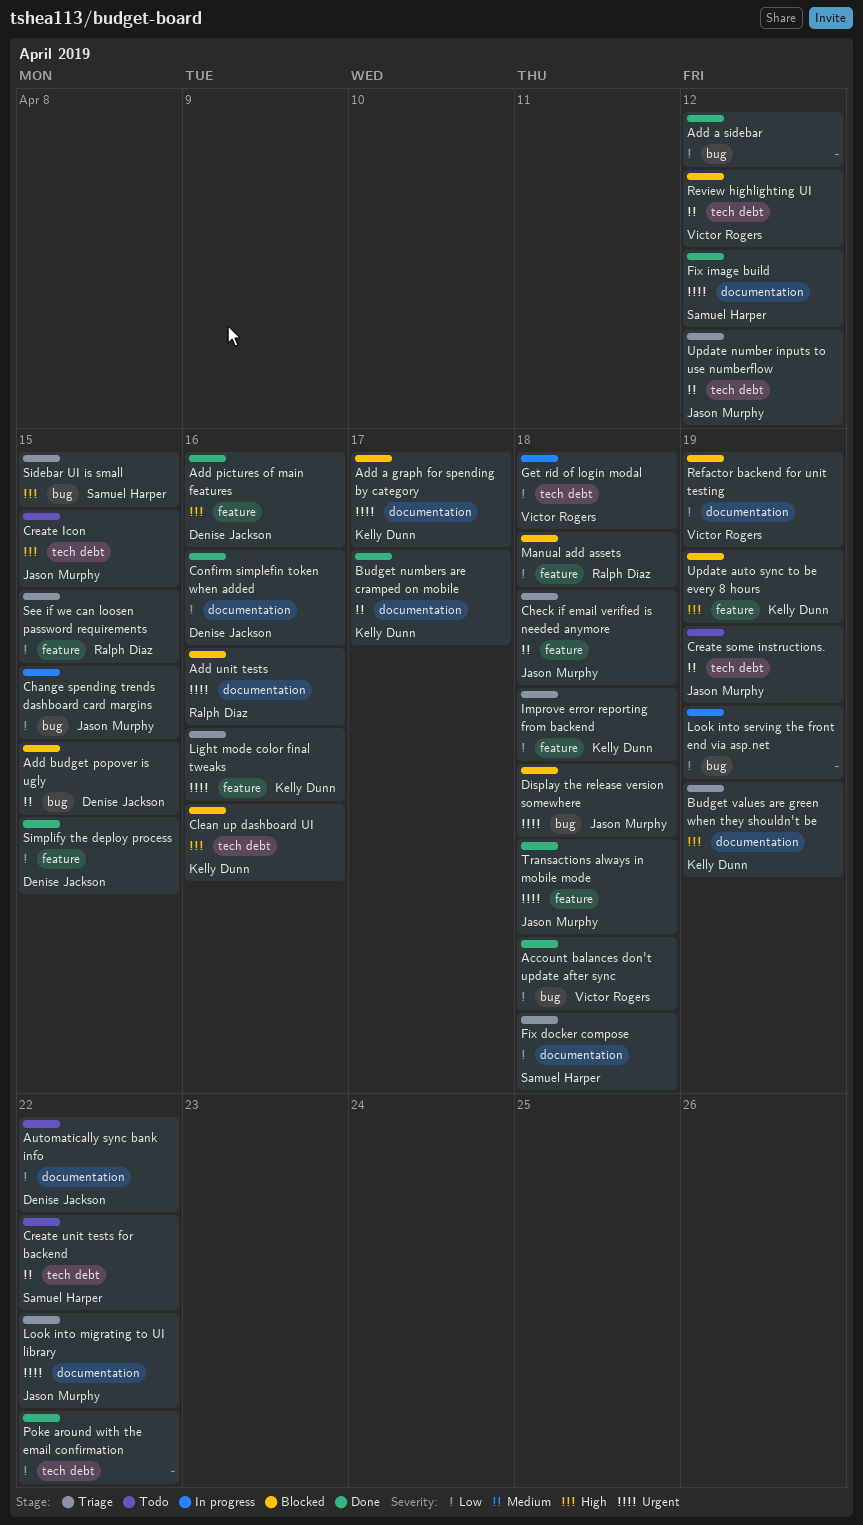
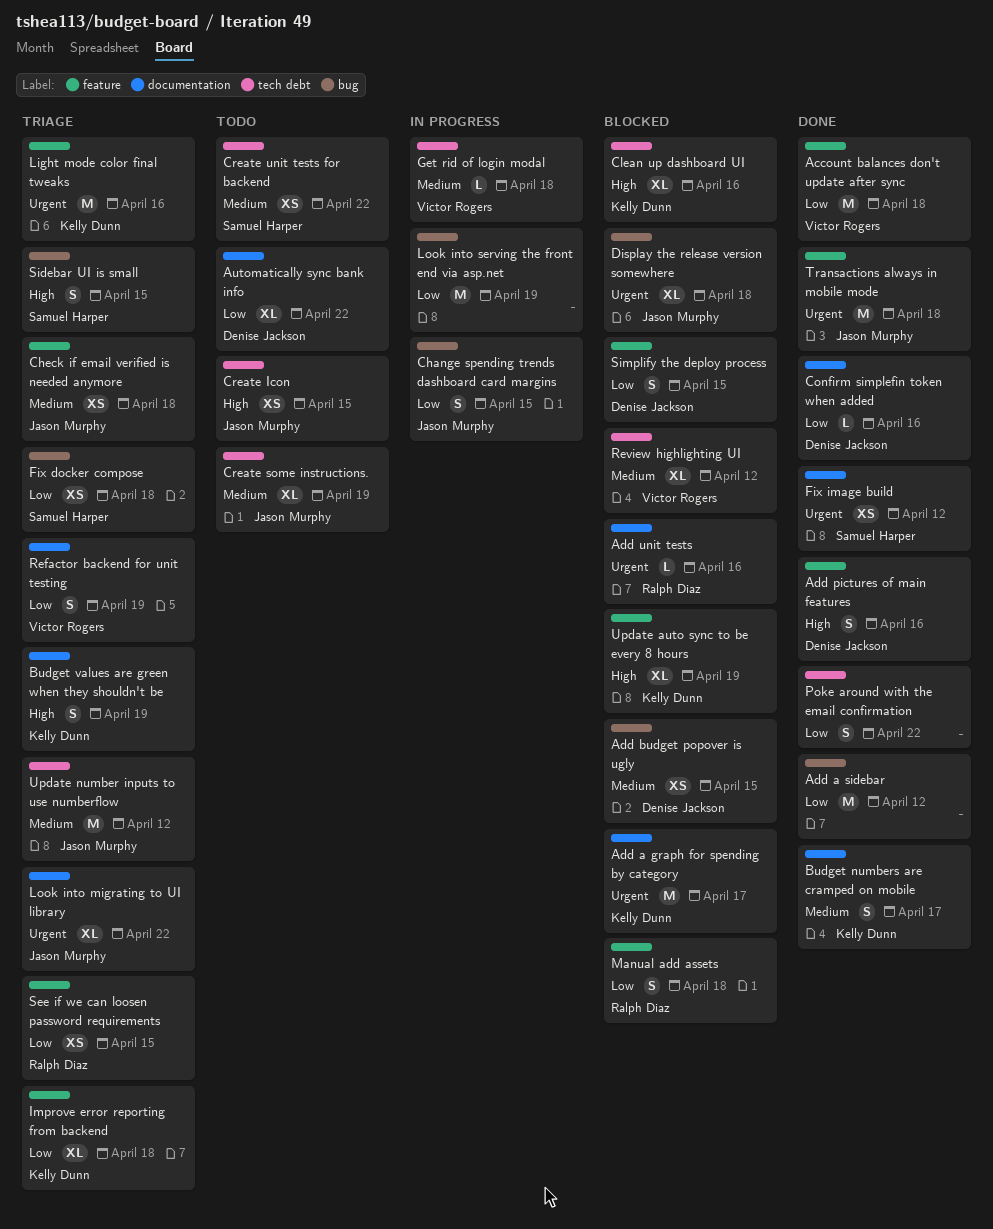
Account balances don't update after sync, label: bug -> feature
Fix docker compose, label: documentation -> bug
Get rid of login modal, priority: Low -> Medium
Refactor backend for unit testing, status: Blocked -> Triage
Simplify the deploy process, status: Done -> Blocked

